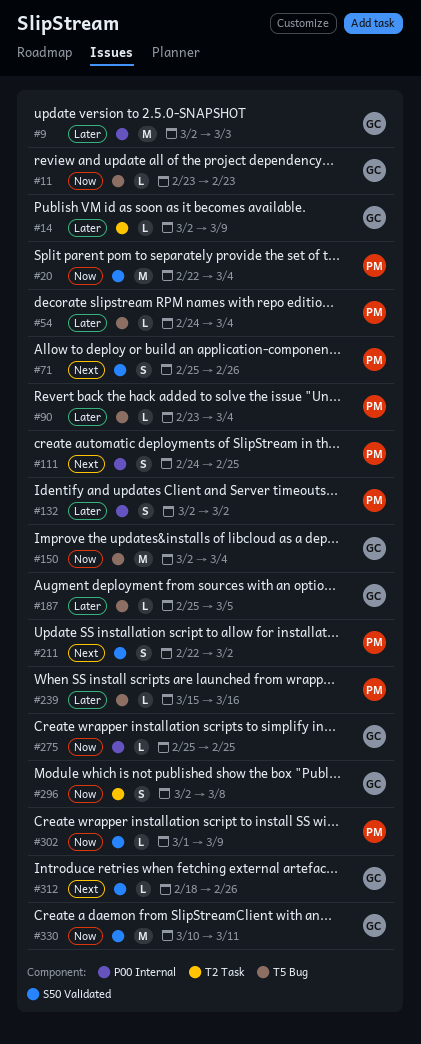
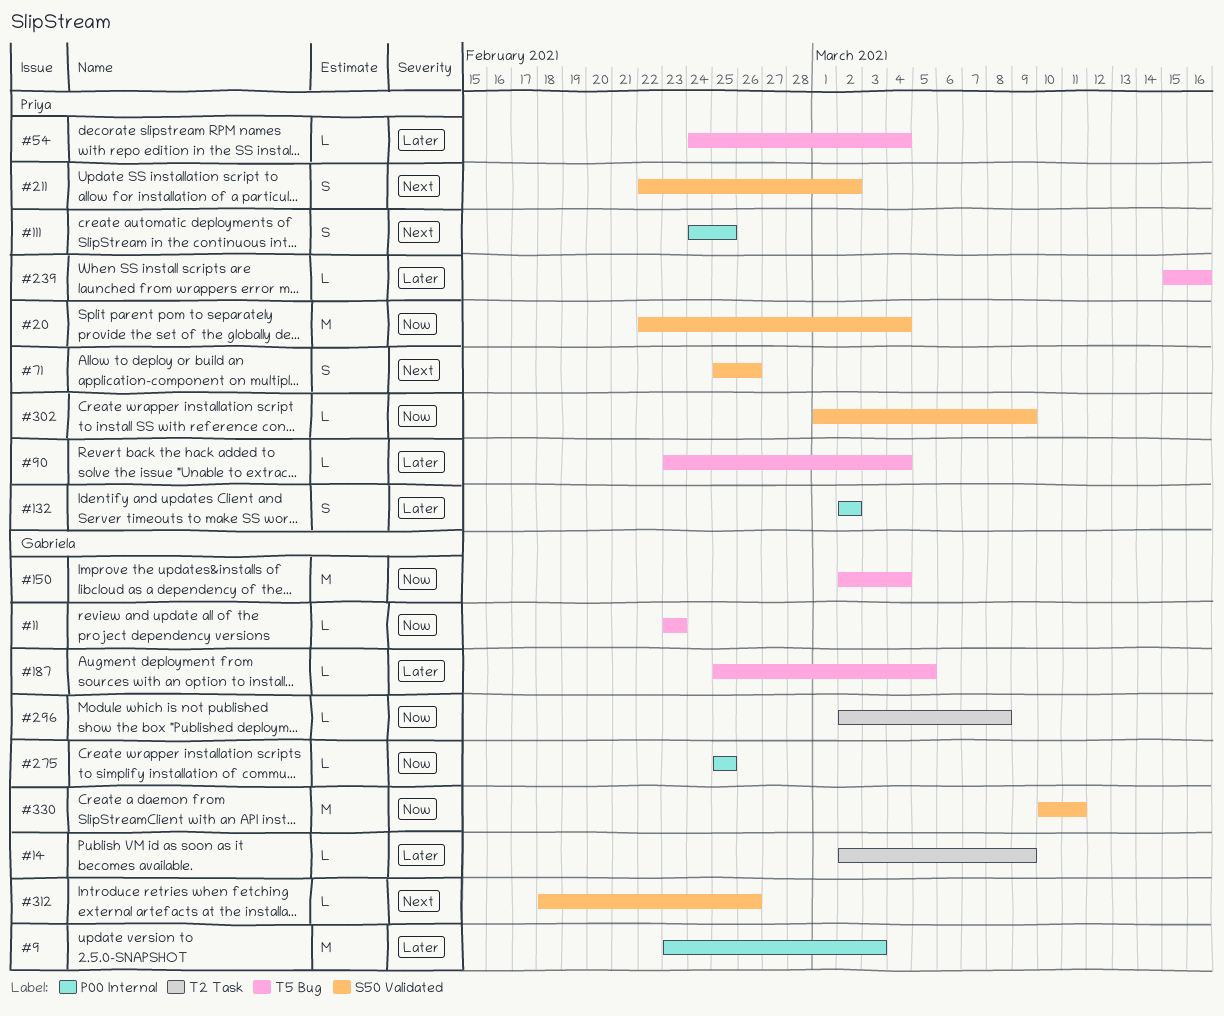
#9, start: Mar 2 -> Feb 23
#296, estimate: S -> L

